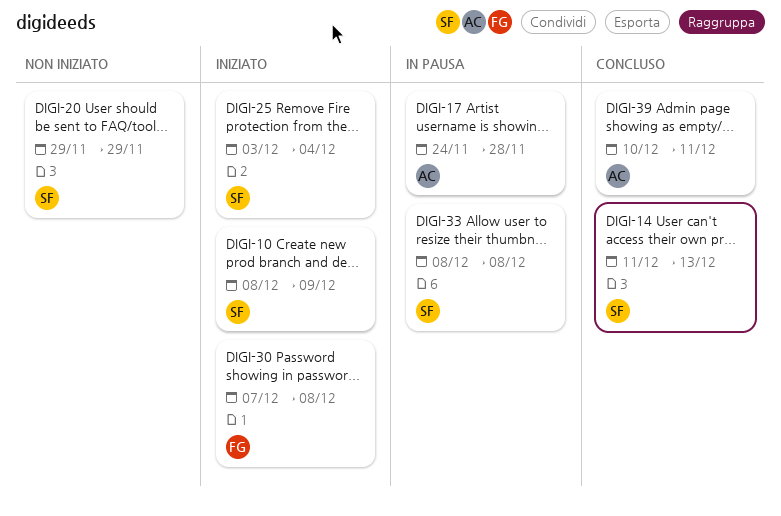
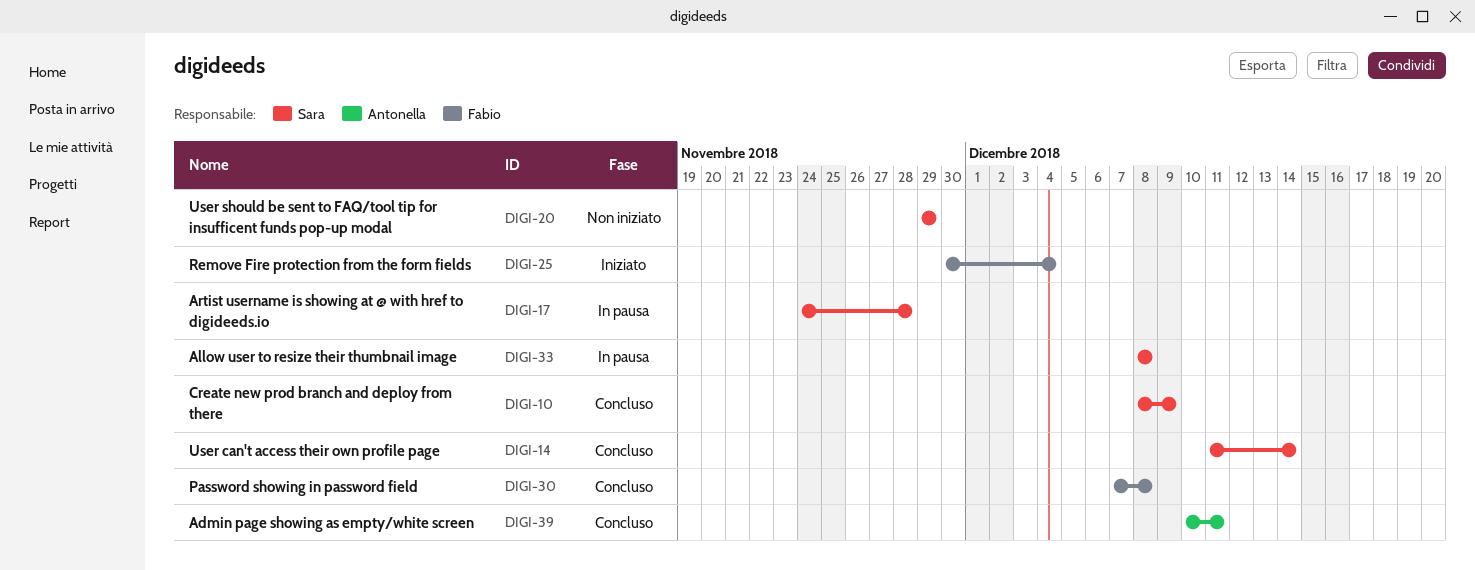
DIGI-10, status: Iniziato -> Concluso
DIGI-14, due: Dec 13 -> Dec 14
DIGI-17, owner: Antonella -> Sara
DIGI-25, owner: Sara -> Fabio
DIGI-25, start: Dec 3 -> Nov 30
DIGI-30, status: Iniziato -> Concluso

